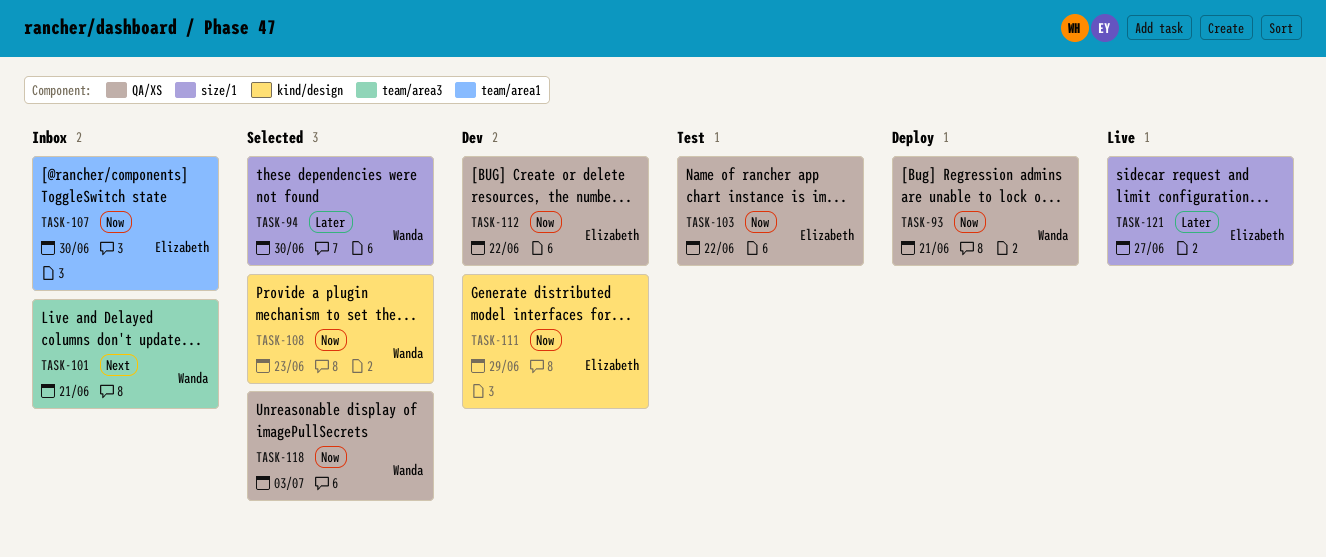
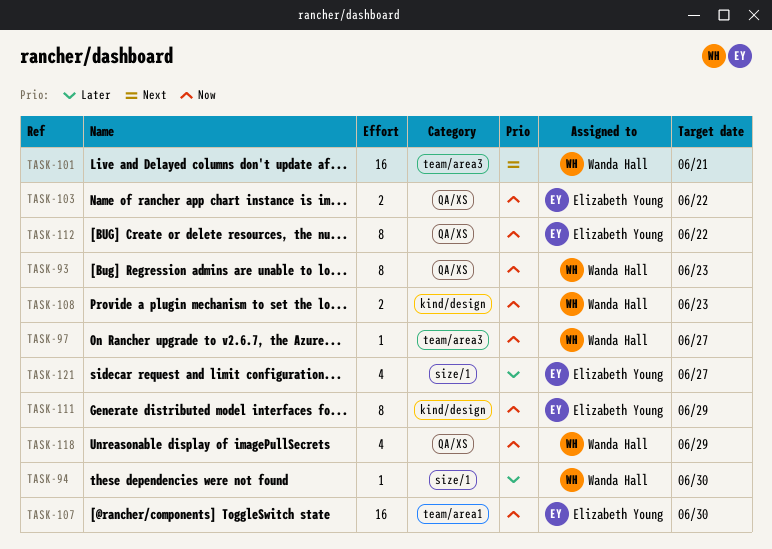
TASK-93, due: Jun 21 -> Jun 23
TASK-97: none -> present
TASK-118, due: Jul 3 -> Jun 29

